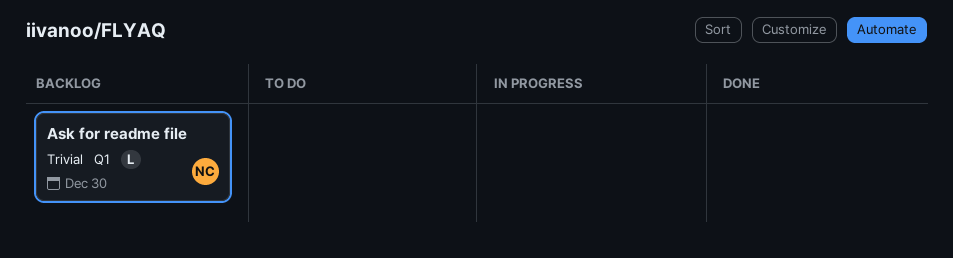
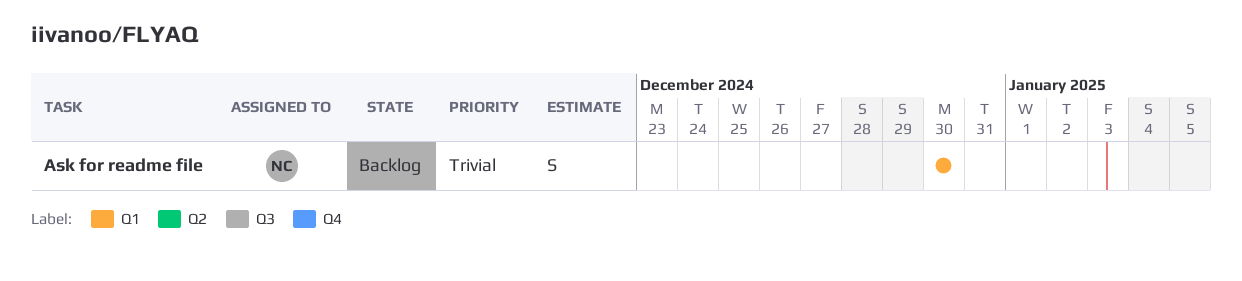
Ask for readme file, estimate: L -> S

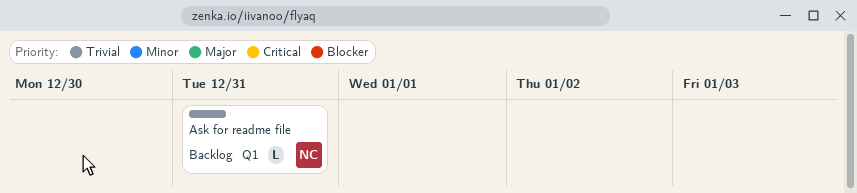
Ask for readme file, estimate: S -> L
Ask for readme file, due: Dec 30 -> Dec 31

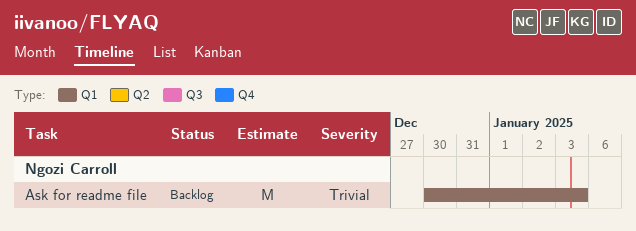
Ask for readme file, estimate: L -> M
Ask for readme file, due: Dec 31 -> Jan 3

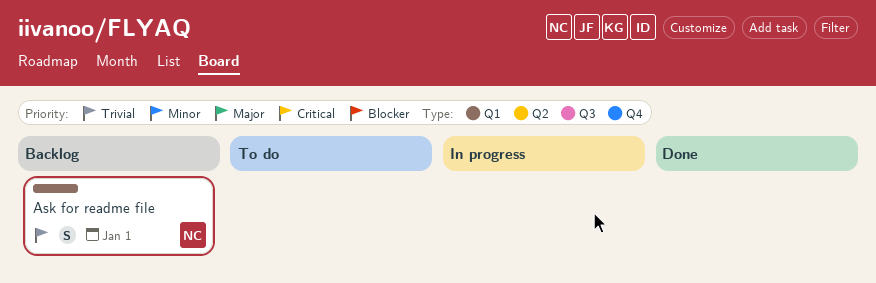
Ask for readme file, estimate: M -> S
Ask for readme file, due: Jan 3 -> Jan 1

